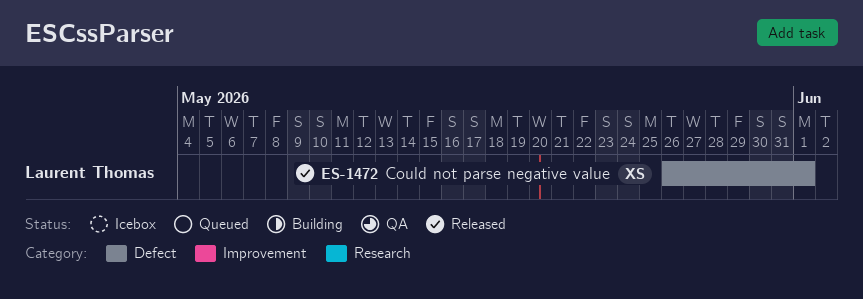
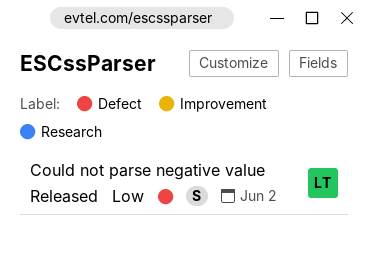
Could not parse negative value, estimate: XS -> S
Could not parse negative value, due: Jun 1 -> Jun 2

